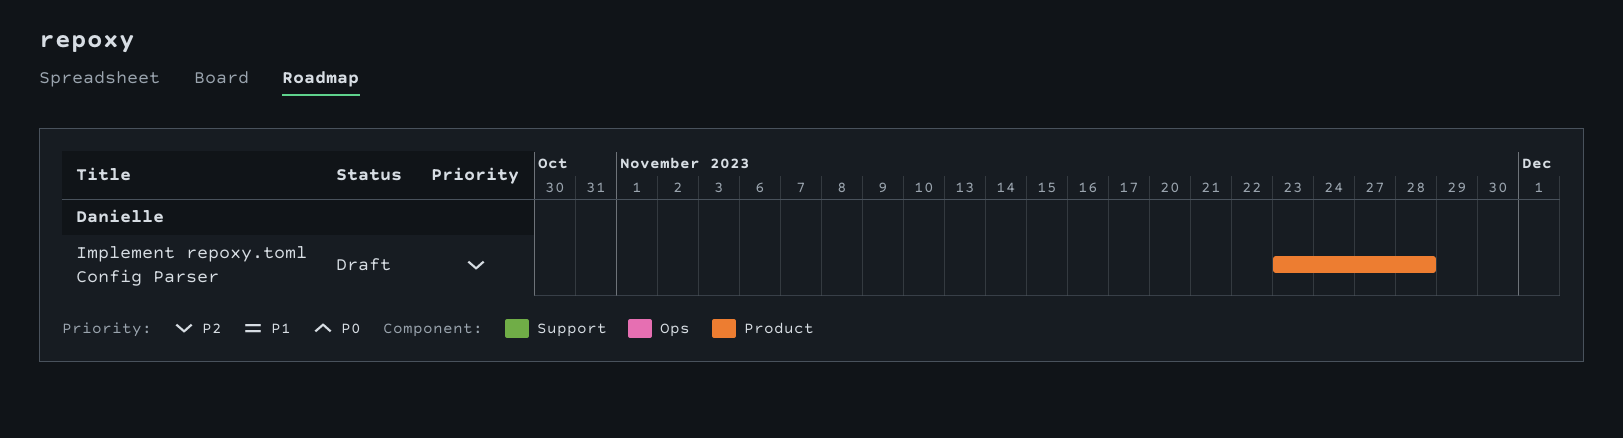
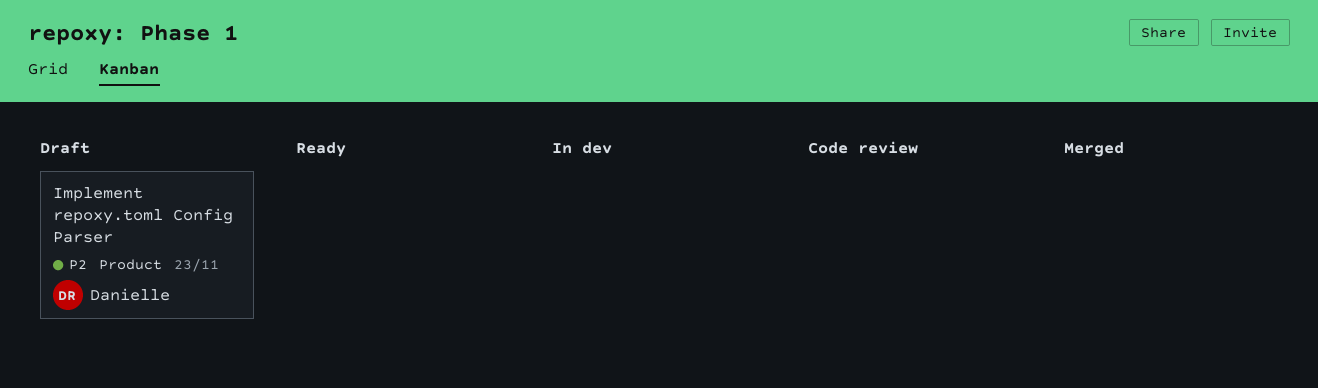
Implement repoxy.toml Config Parser, due: Nov 28 -> Nov 23

